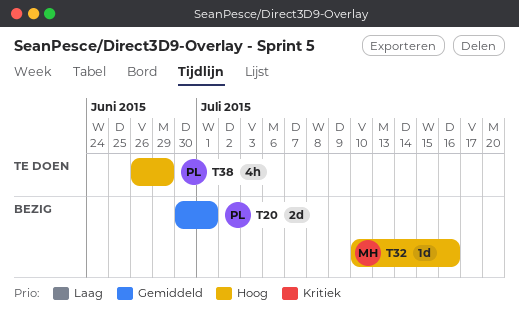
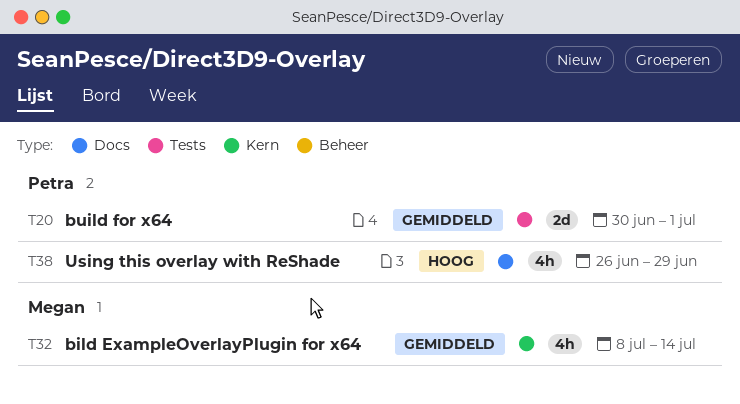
T32, priority: Hoog -> Gemiddeld
T32, estimate: 1d -> 4h
T32, start: Jul 10 -> Jul 8
T32, due: Jul 16 -> Jul 14

